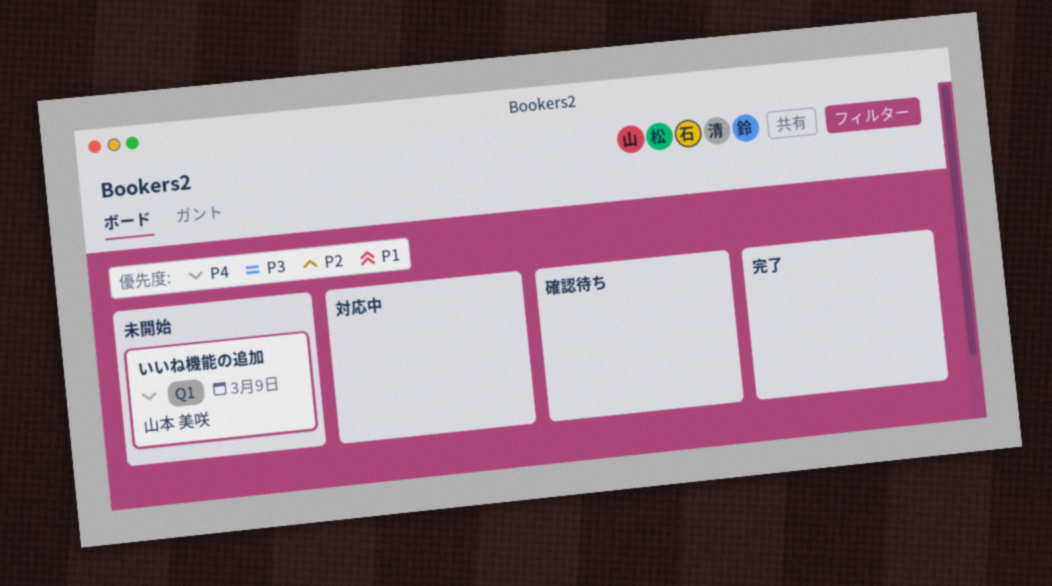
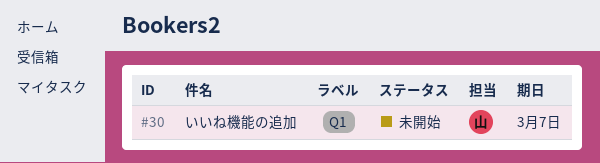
いいね機能の追加, due: Mar 9 -> Mar 7

